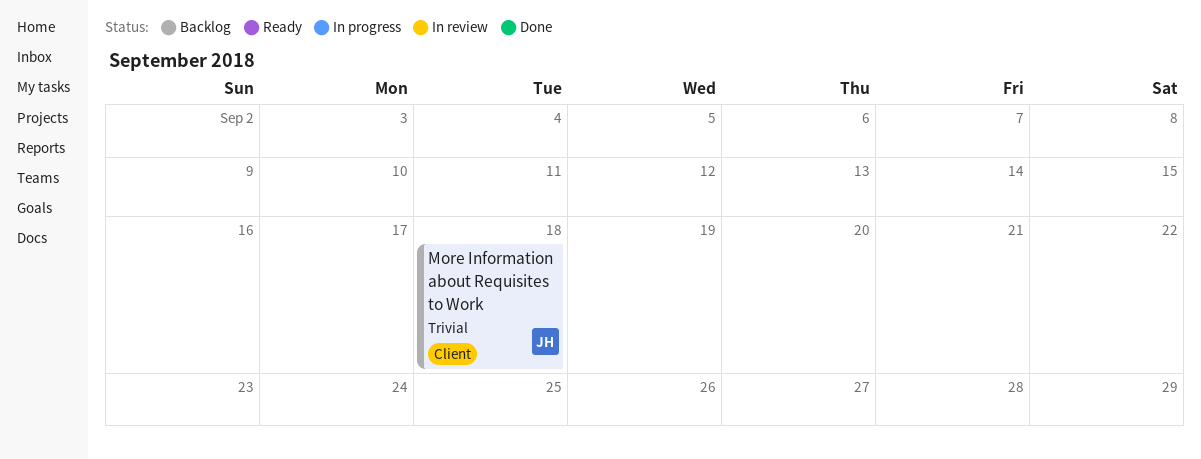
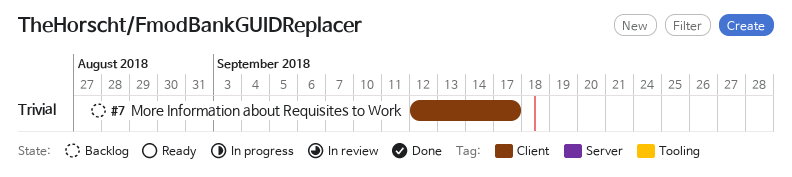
More Information about Requisites to Work, due: Sep 18 -> Sep 17

